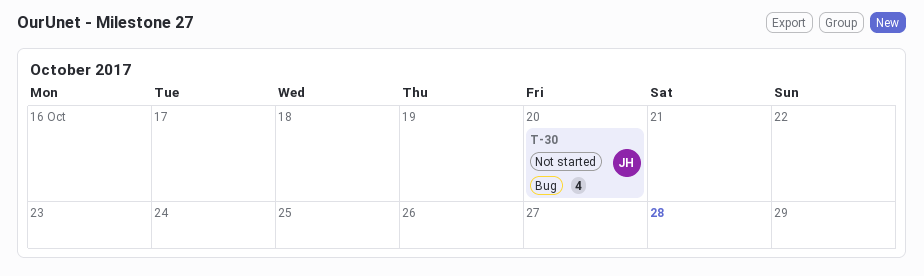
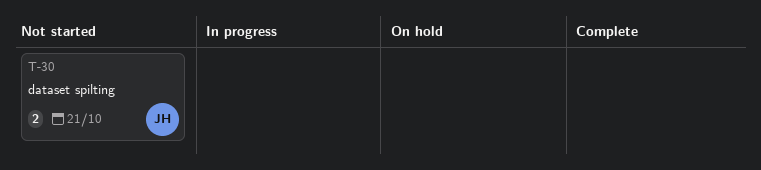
T-30, estimate: 4 -> 2
T-30, due: Oct 20 -> Oct 21

